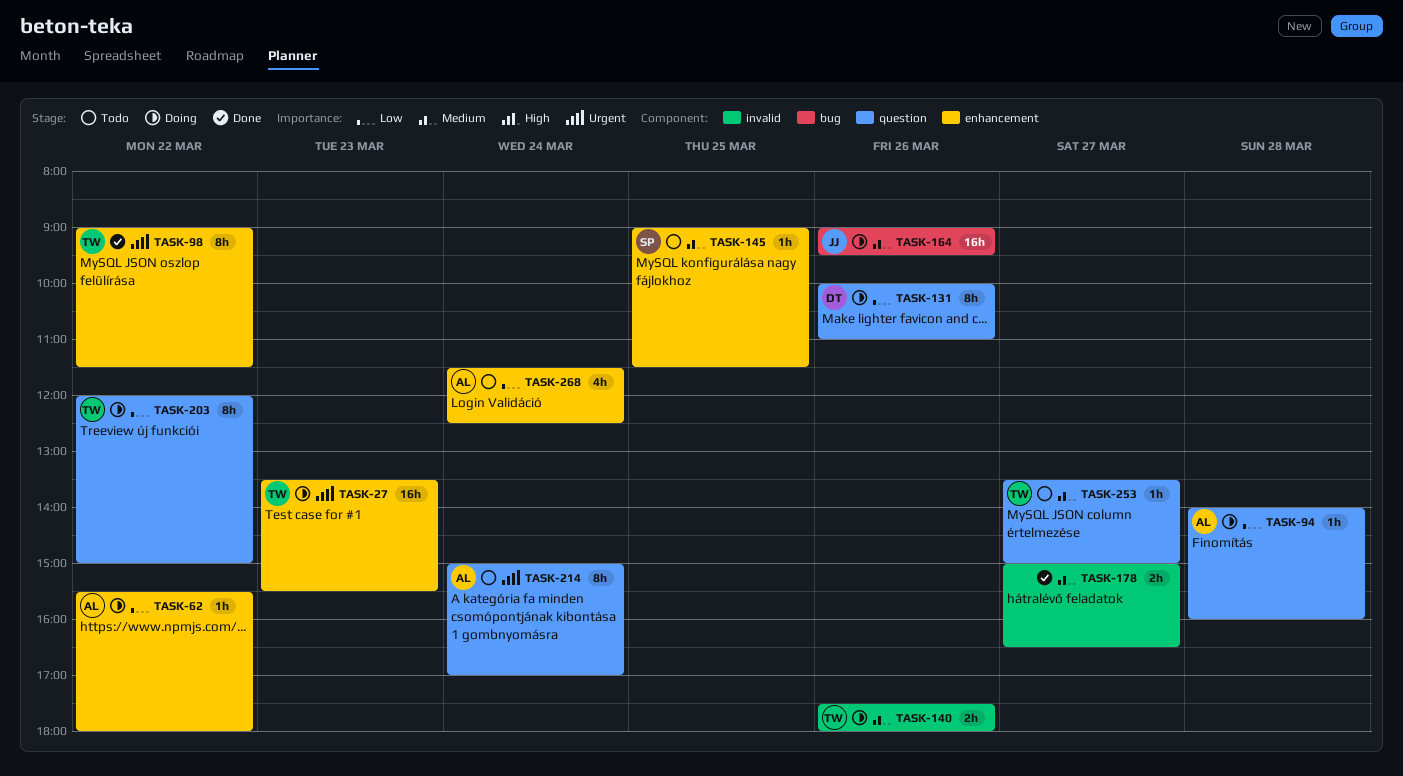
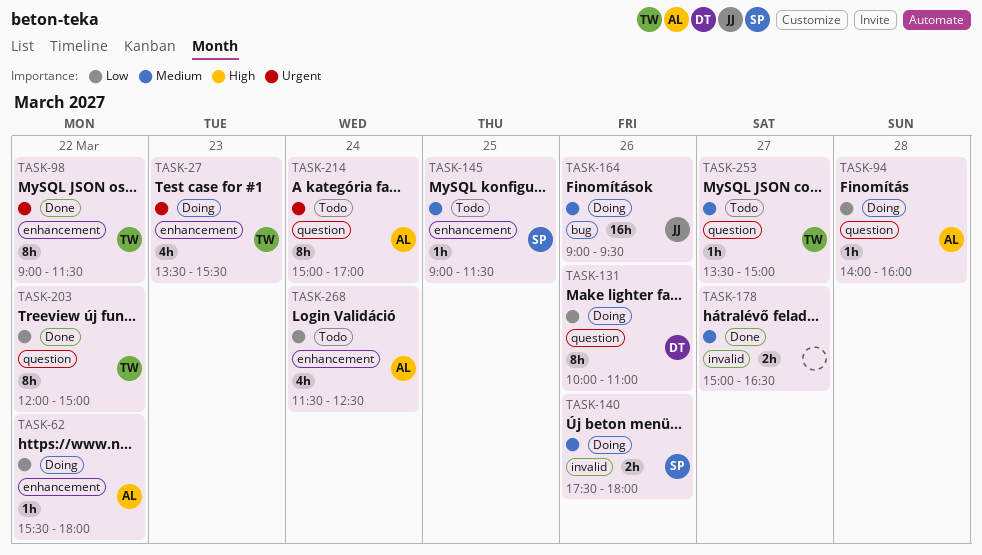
TASK-27, estimate: 16h -> 4h
TASK-140, owner: TW -> SP
TASK-203, status: Doing -> Done

